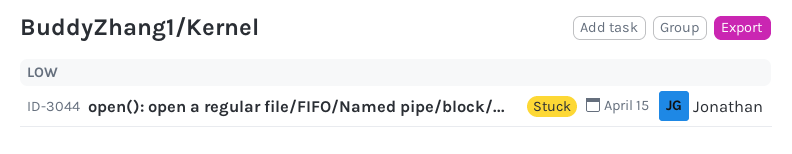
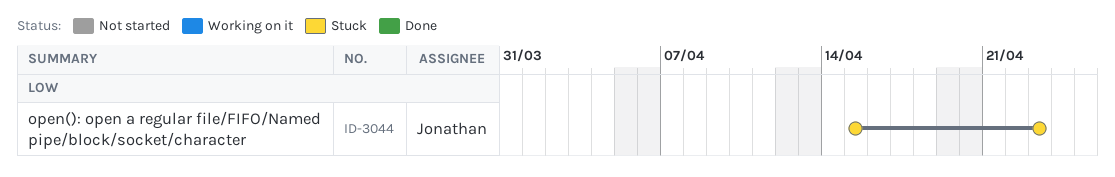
ID-3044, due: Apr 15 -> Apr 23

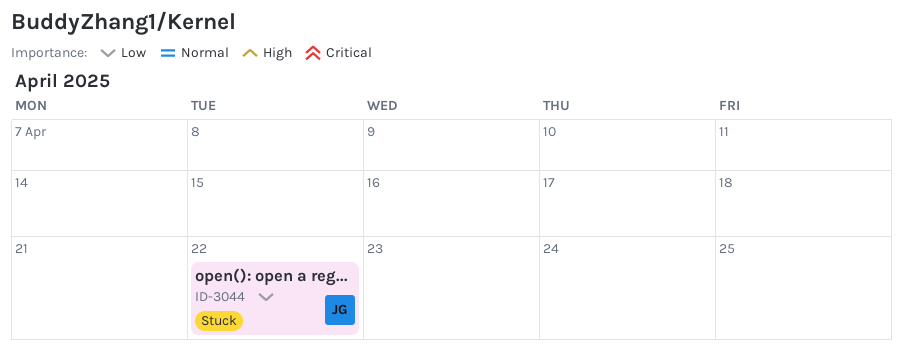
ID-3044, due: Apr 23 -> Apr 22

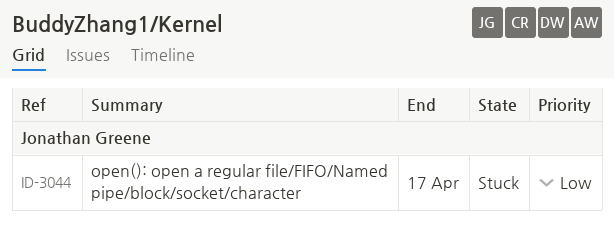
ID-3044, due: Apr 22 -> Apr 17

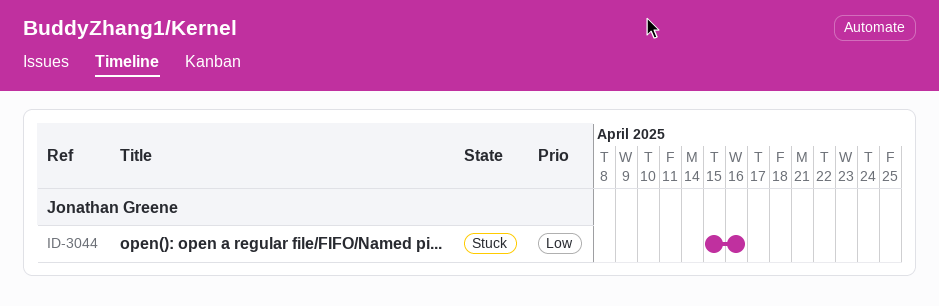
ID-3044, due: Apr 17 -> Apr 16

